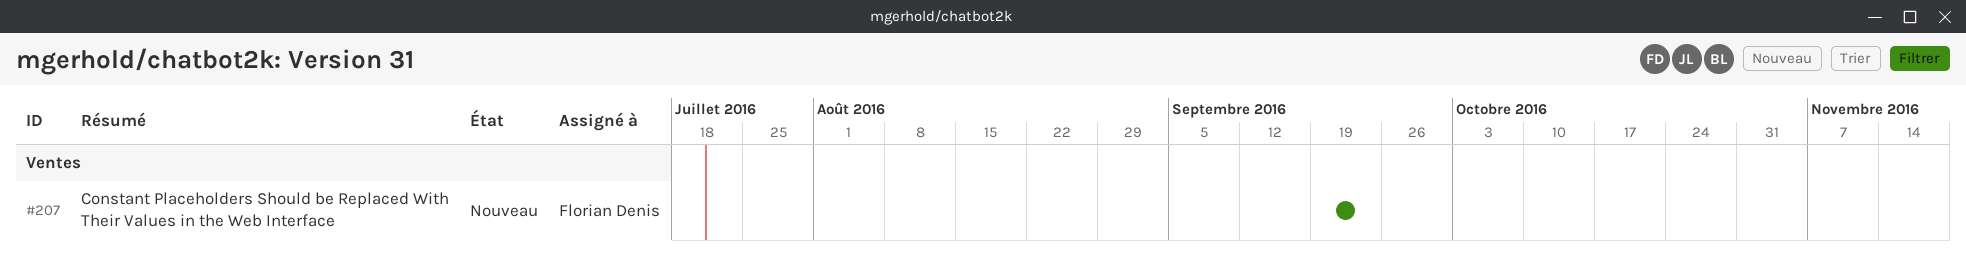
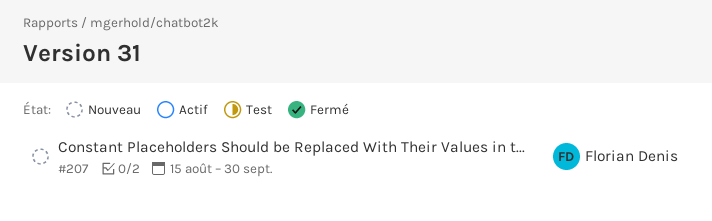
#207, start: Sep 19 -> Aug 15
#207, due: Sep 23 -> Sep 30

